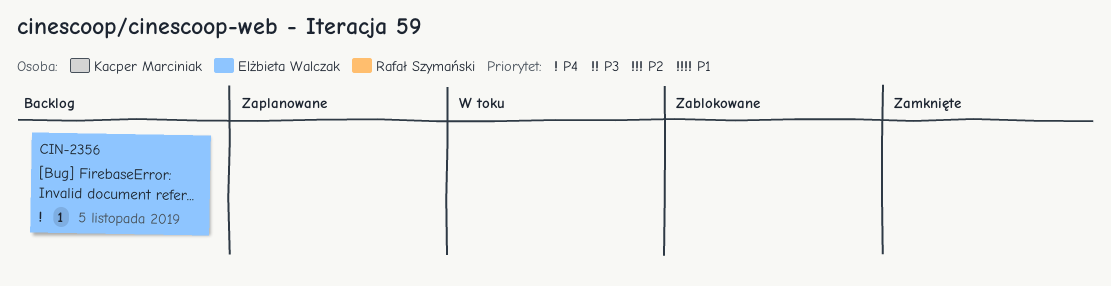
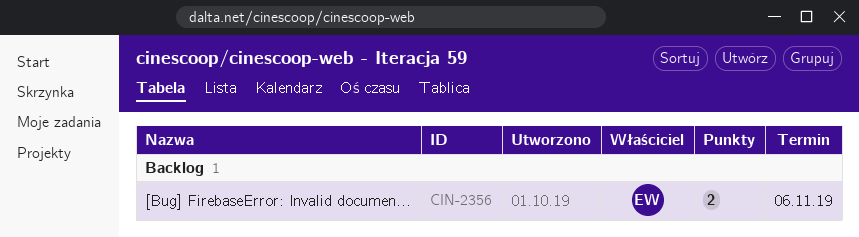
CIN-2356, estimate: 1 -> 2
CIN-2356, due: Nov 5 -> Nov 6

